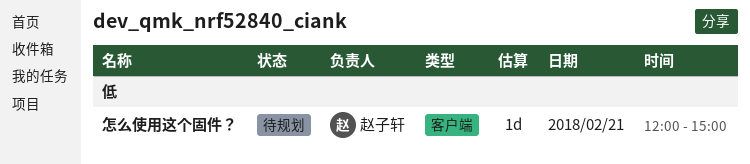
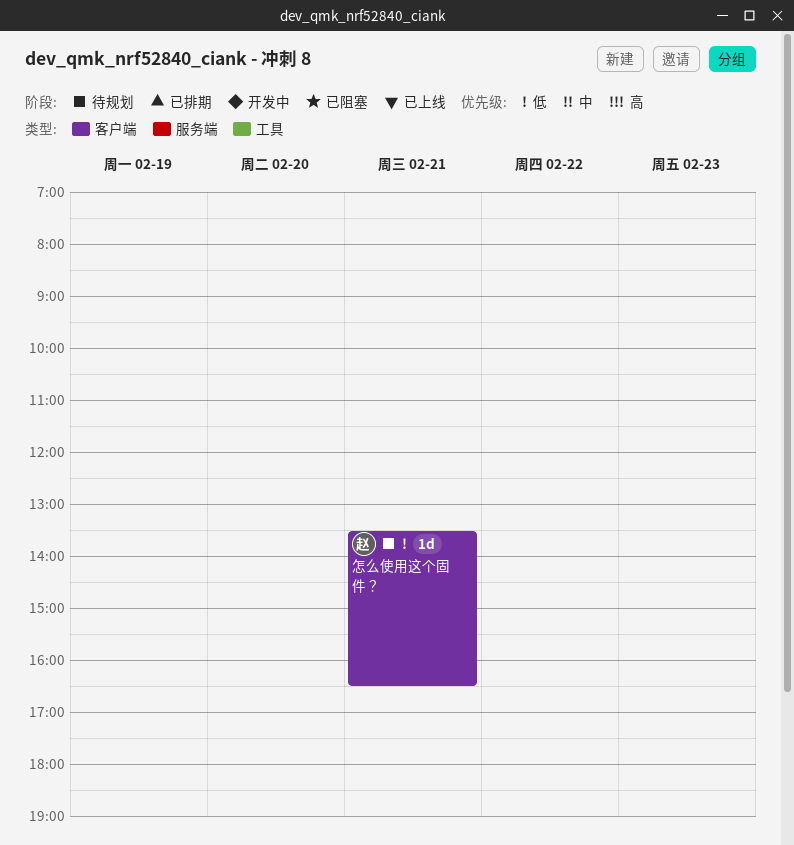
怎么使用这个固件？, begins: 12:00 -> 13:30
怎么使用这个固件？, ends: 15:00 -> 16:30

